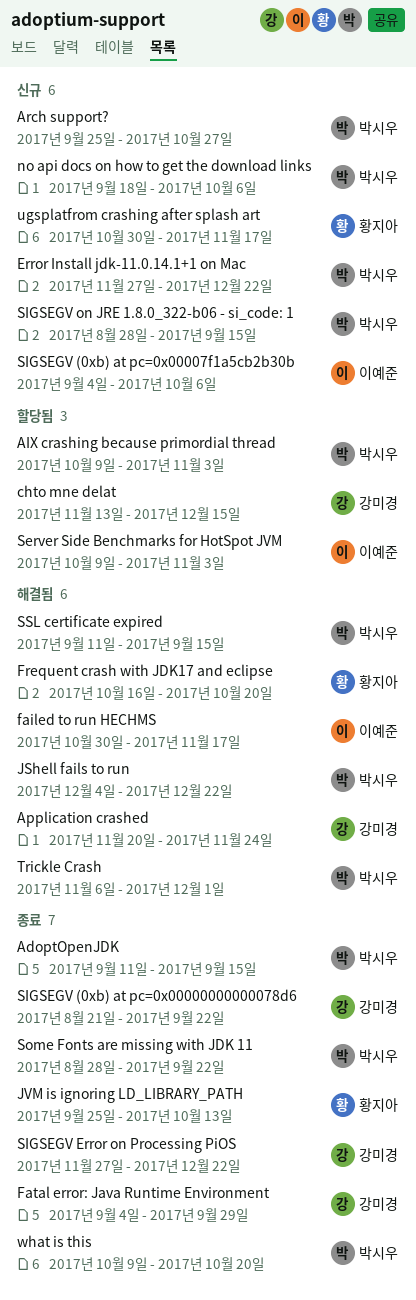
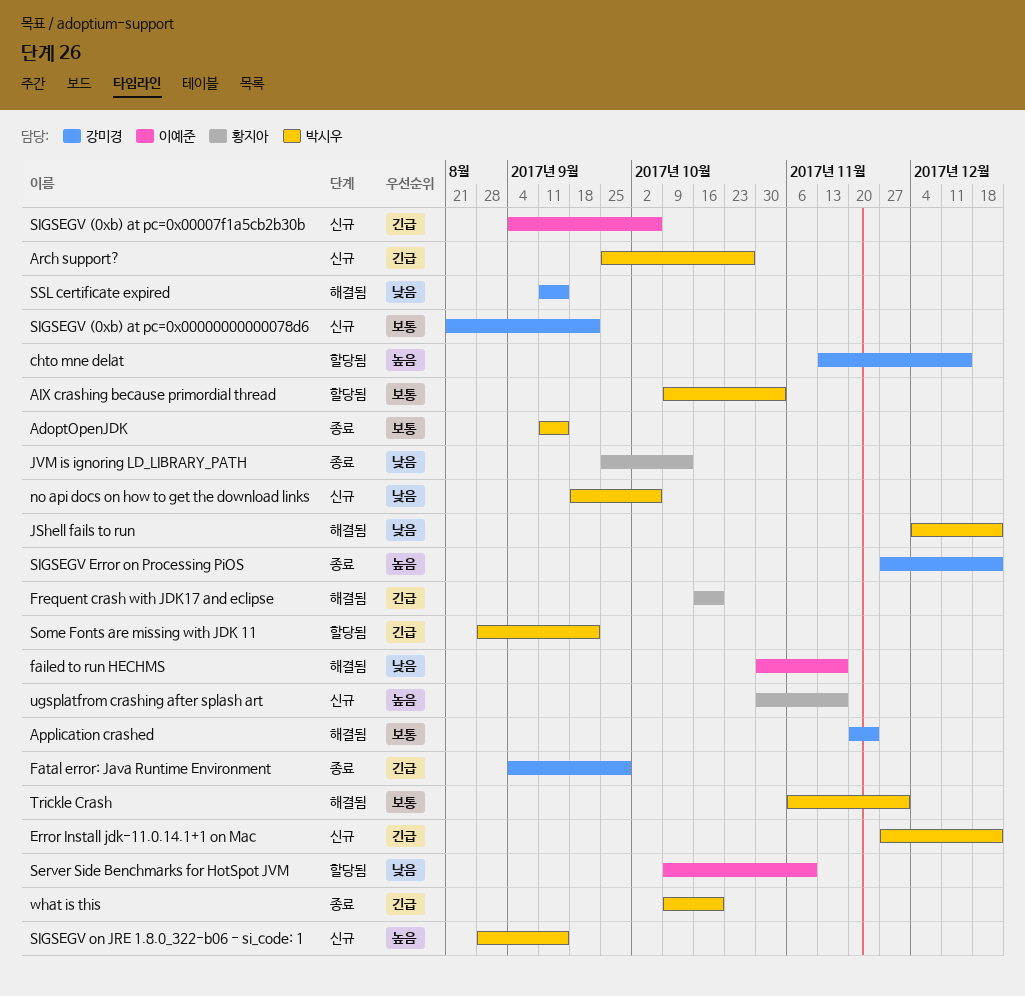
Server Side Benchmarks for HotSpot JVM, due: Nov 3 -> Nov 10
SIGSEGV (0xb) at pc=0x00000000000078d6, status: 종료 -> 신규
Some Fonts are missing with JDK 11, status: 종료 -> 할당됨
SSL certificate expired, owner: 박시우 -> 강미경

